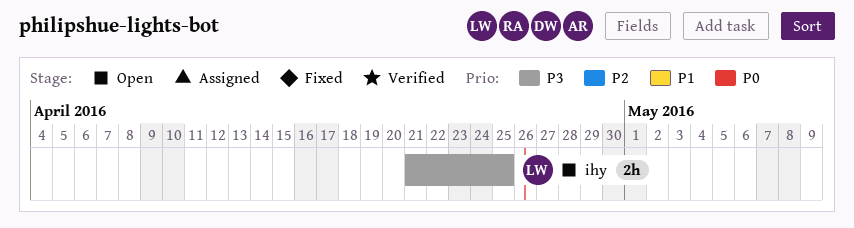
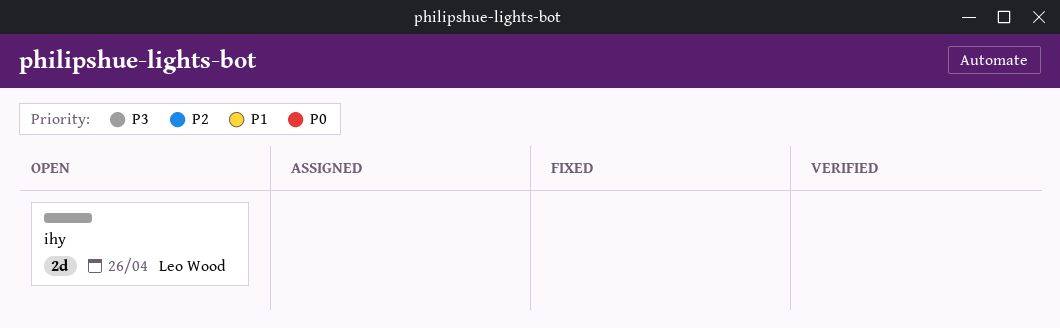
ihy, estimate: 2h -> 2d
ihy, due: Apr 25 -> Apr 26

